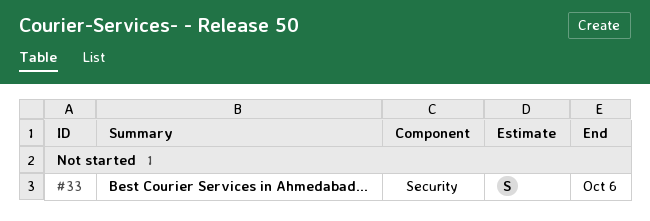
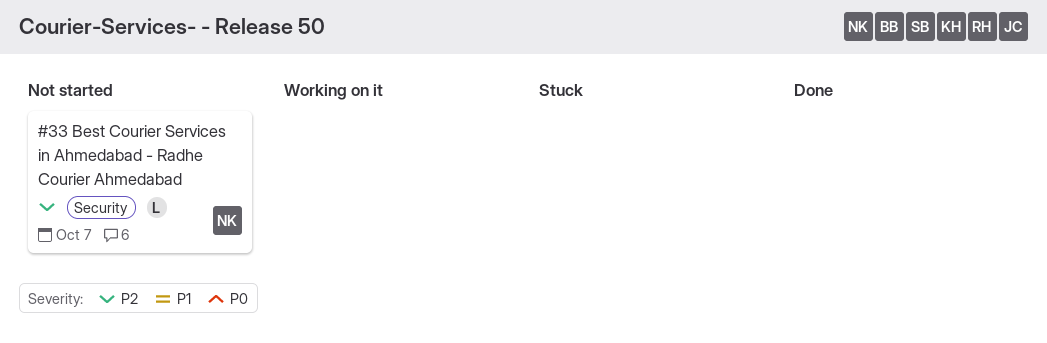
#33, estimate: S -> L
#33, due: Oct 6 -> Oct 7

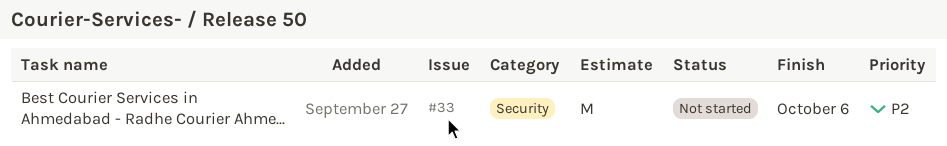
#33, estimate: L -> M
#33, due: Oct 7 -> Oct 6

